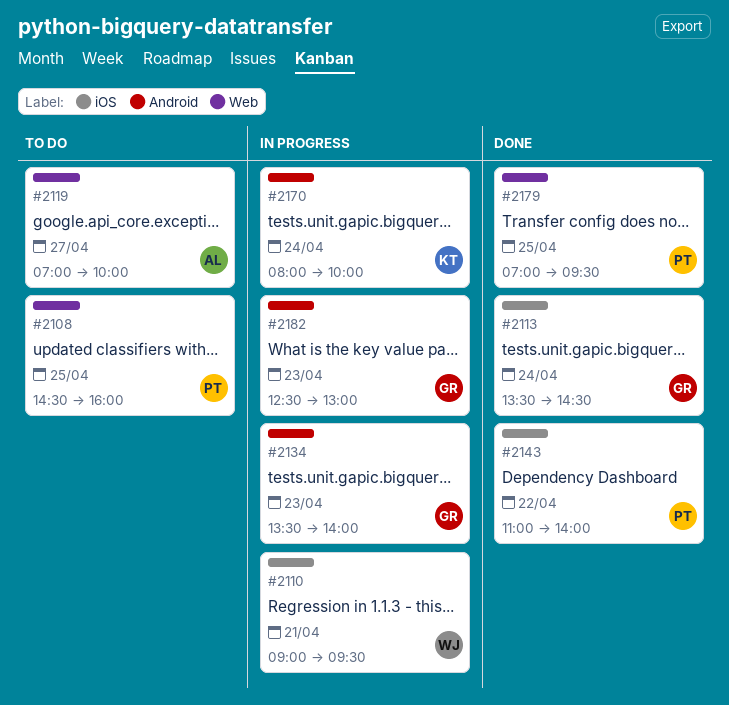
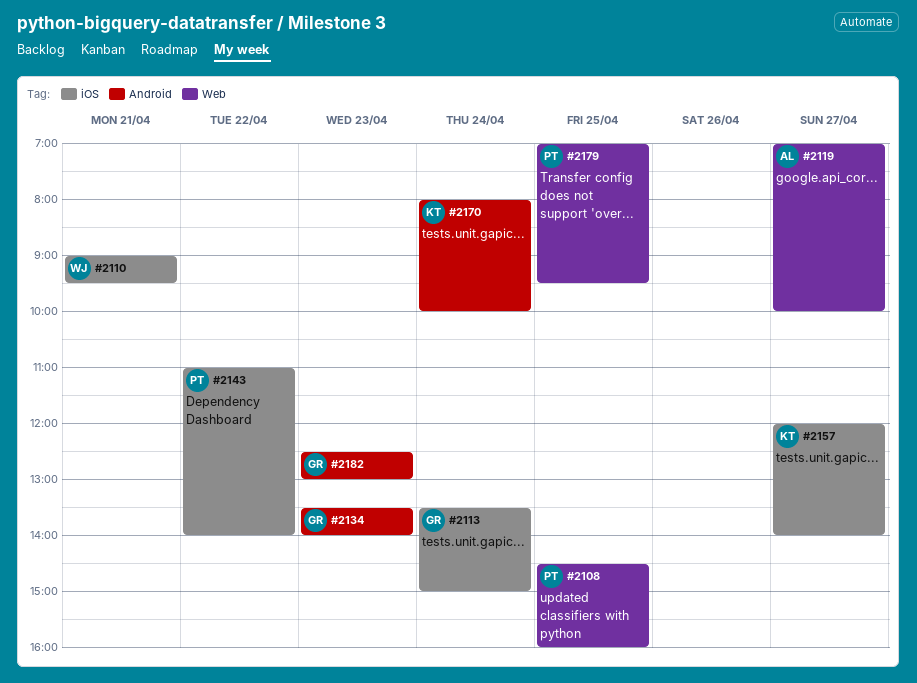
#2113, ends: 14:30 -> 15:00
#2157: none -> present

